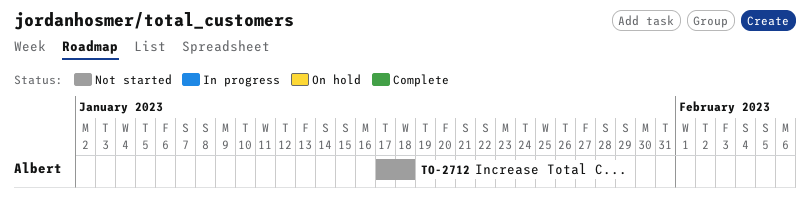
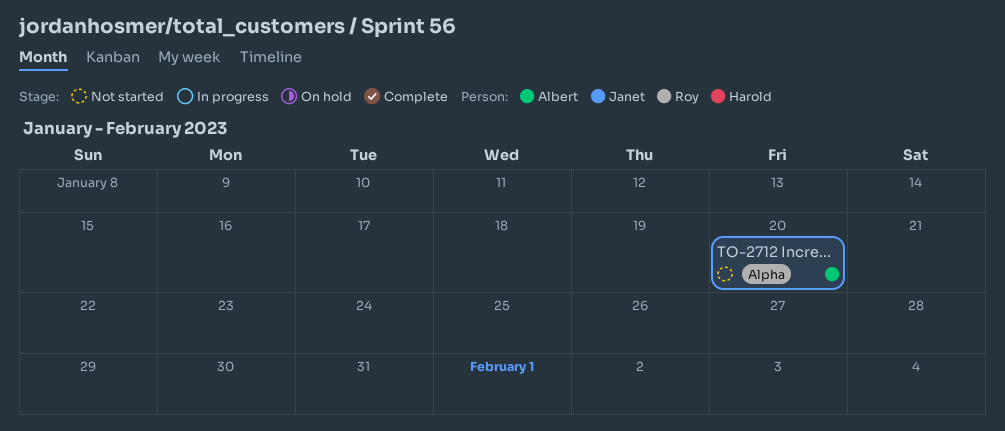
TO-2712, due: Jan 18 -> Jan 20

